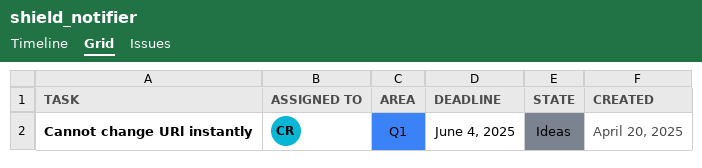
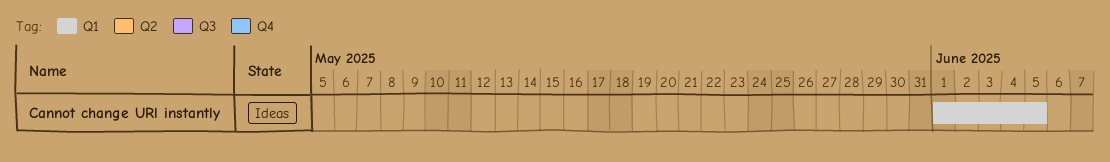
Cannot change URl instantly, due: Jun 4 -> Jun 5

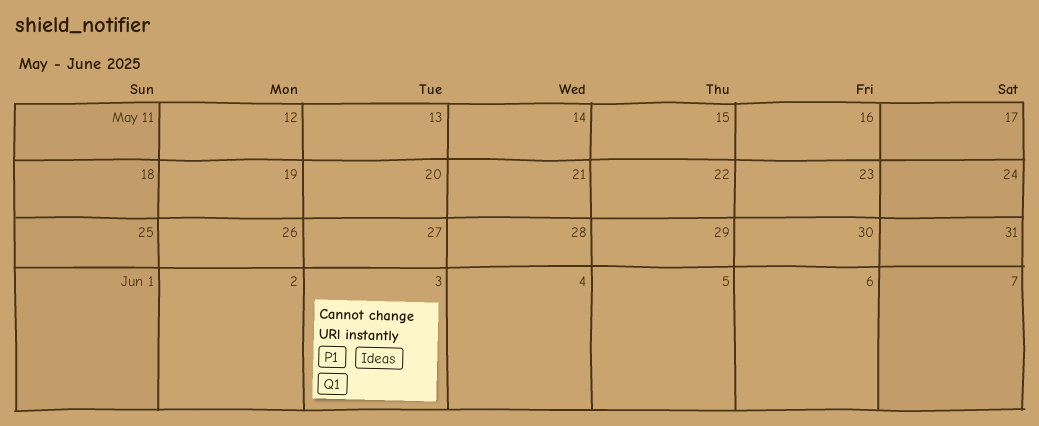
Cannot change URl instantly, due: Jun 5 -> Jun 3

